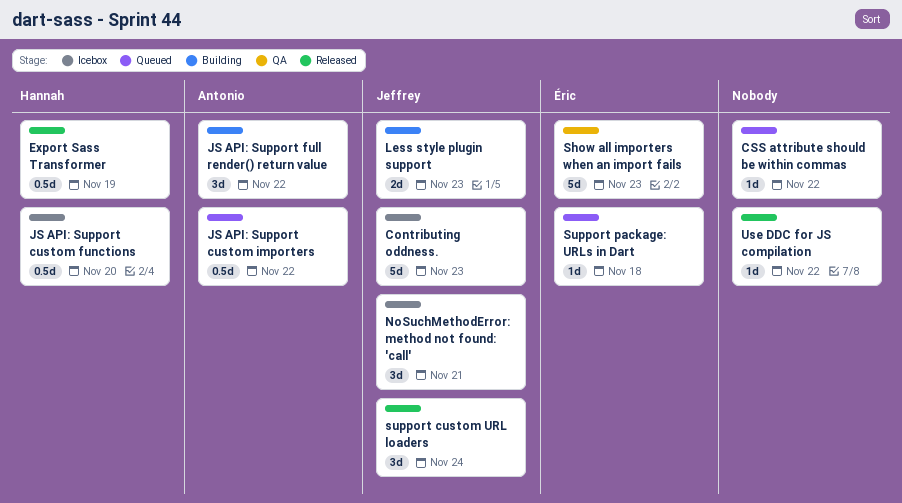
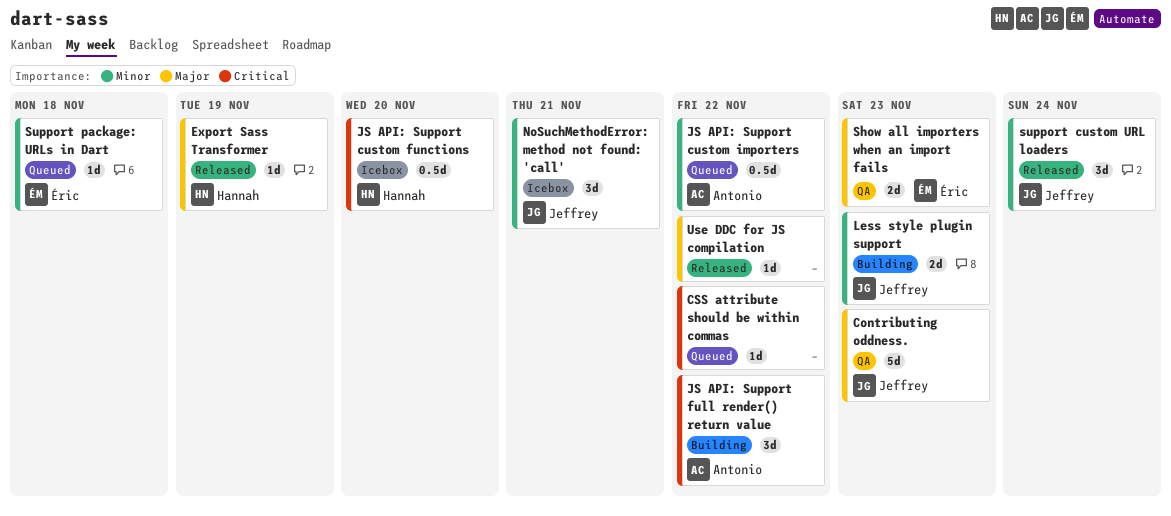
Contributing oddness., status: Icebox -> QA
Export Sass Transformer, estimate: 0.5d -> 1d
Show all importers when an import fails, estimate: 5d -> 2d

